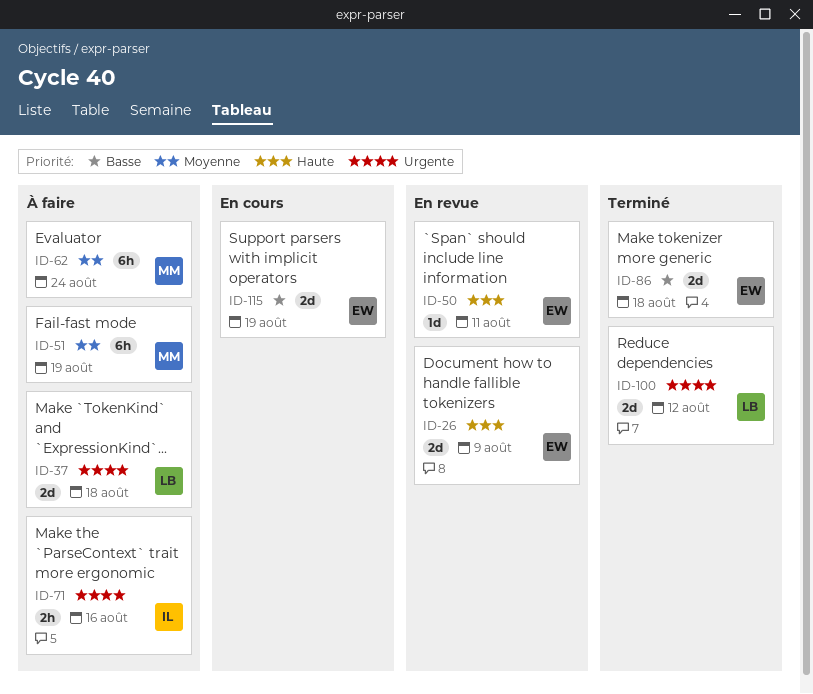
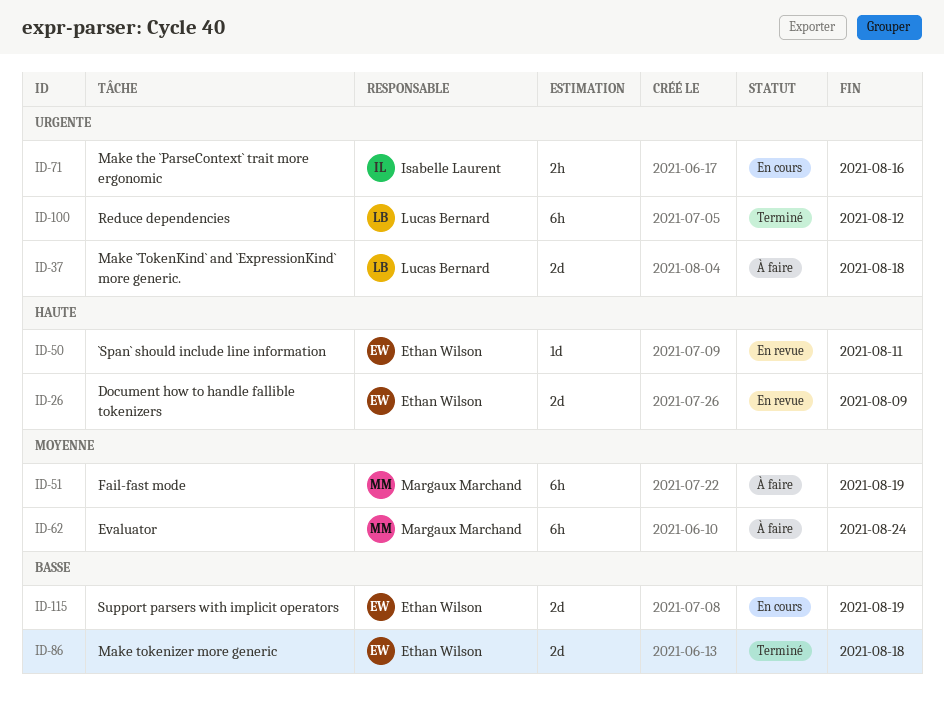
ID-71, status: À faire -> En cours
ID-100, estimate: 2d -> 6h

